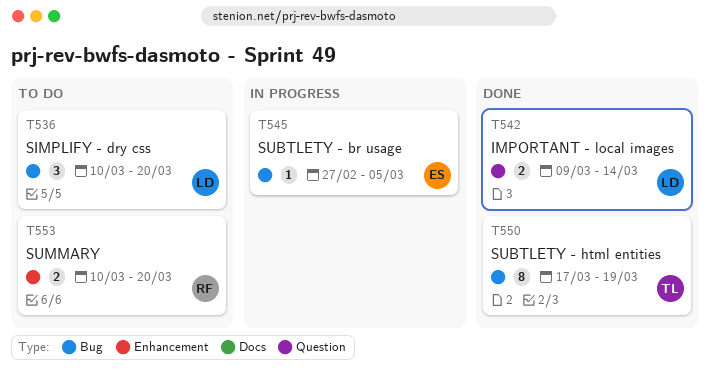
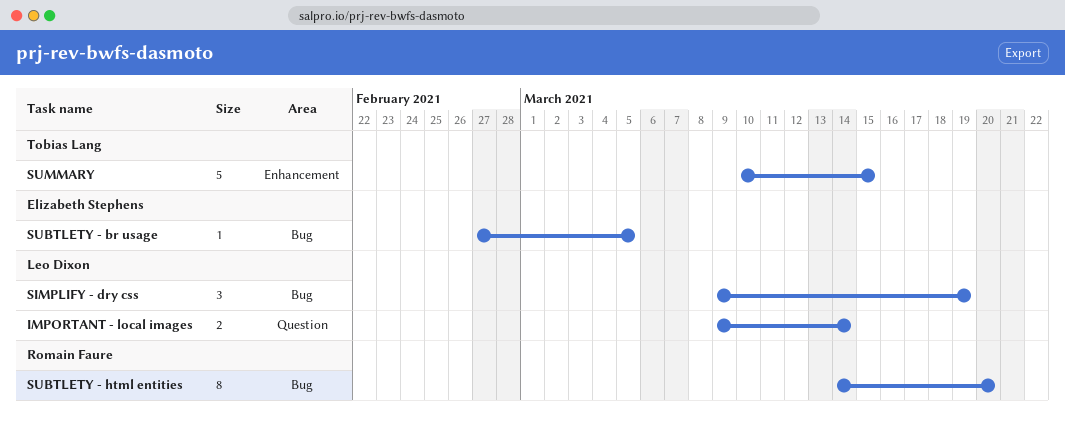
SIMPLIFY - dry css, start: Mar 10 -> Mar 9
SIMPLIFY - dry css, due: Mar 20 -> Mar 19
SUBTLETY - html entities, owner: Tobias Lang -> Romain Faure
SUBTLETY - html entities, start: Mar 17 -> Mar 14
SUBTLETY - html entities, due: Mar 19 -> Mar 20
SUMMARY, owner: Romain Faure -> Tobias Lang
SUMMARY, estimate: 2 -> 5
SUMMARY, due: Mar 20 -> Mar 15

